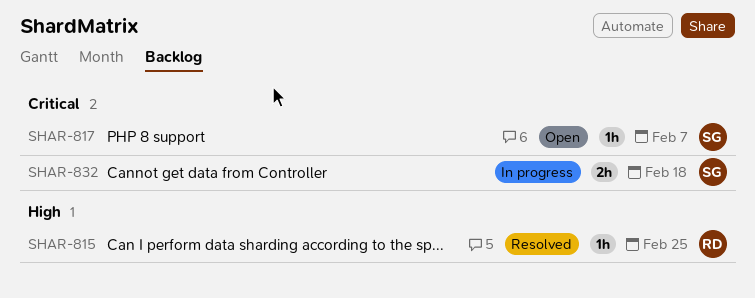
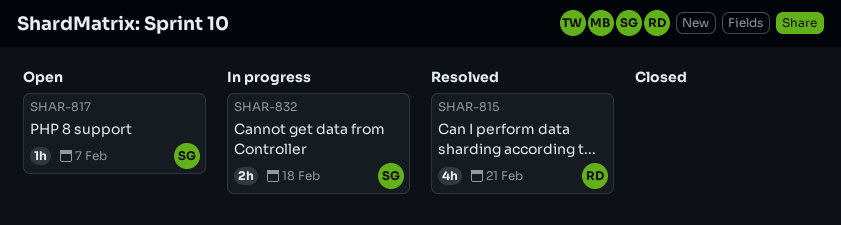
SHAR-815, estimate: 1h -> 4h
SHAR-815, due: Feb 25 -> Feb 21

